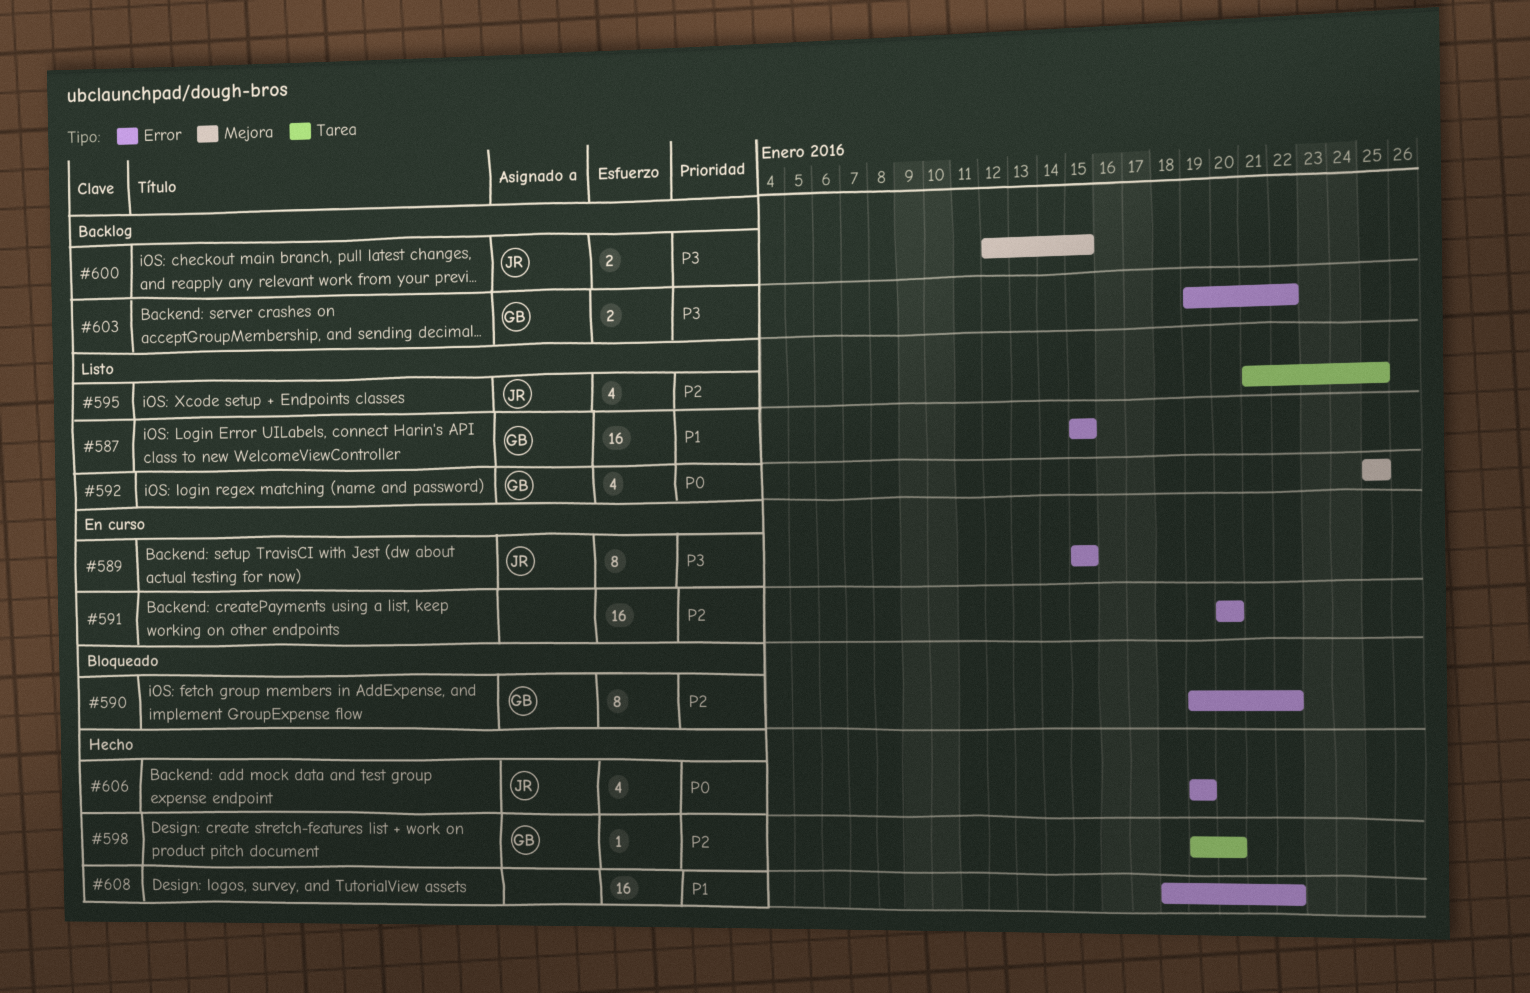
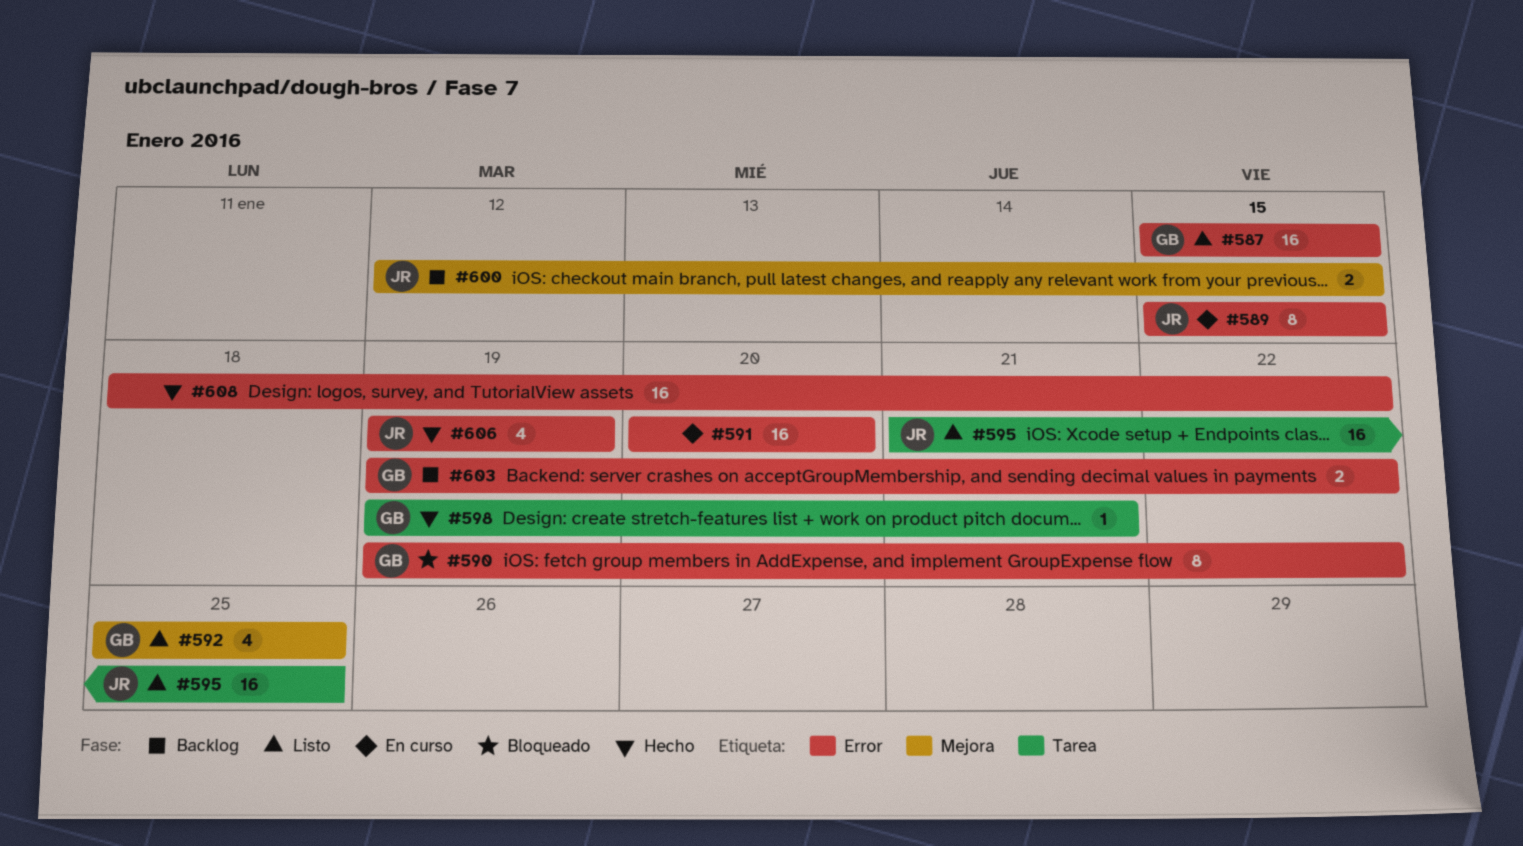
#595, estimate: 4 -> 16
#598, due: Jan 20 -> Jan 21

